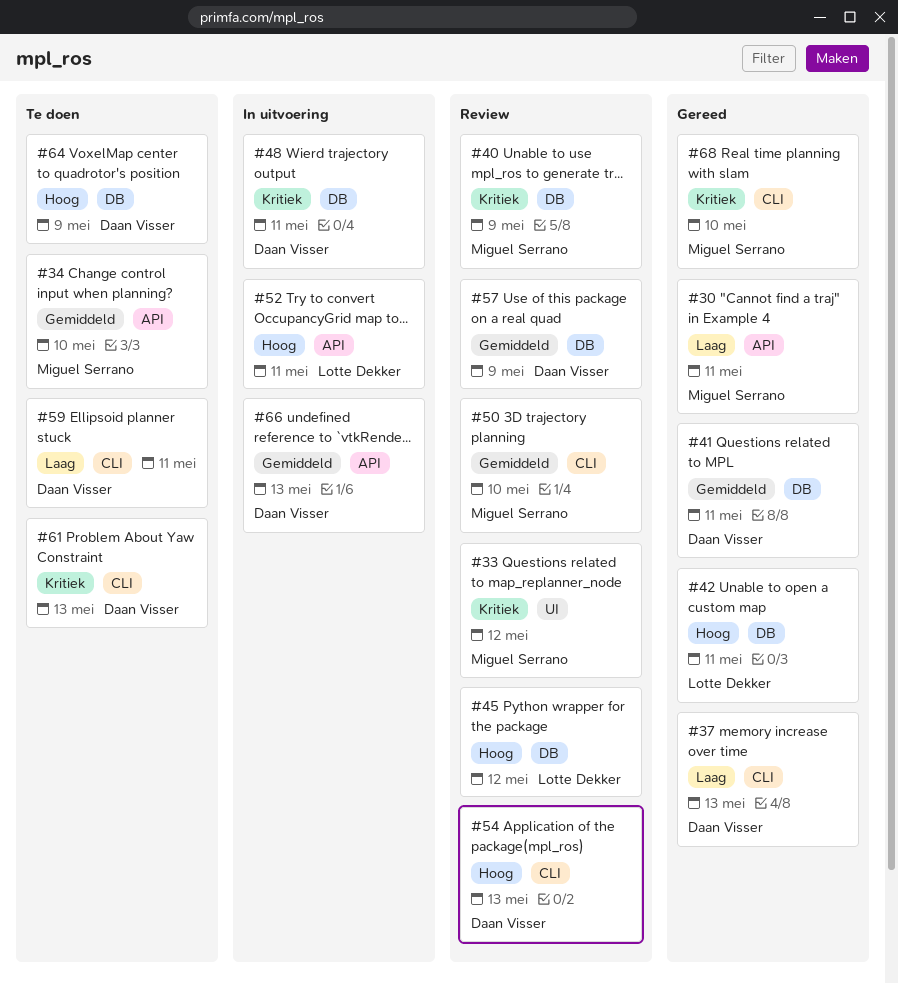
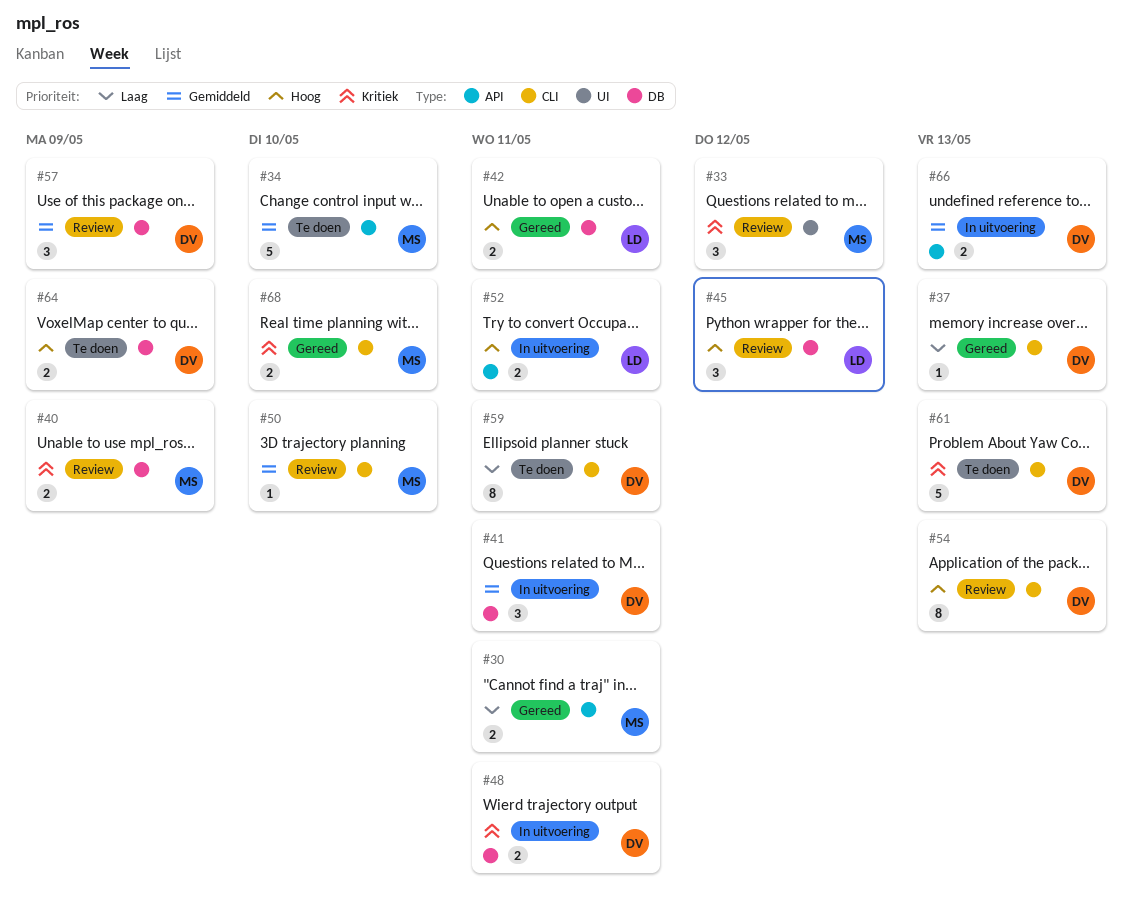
#41, status: Gereed -> In uitvoering

